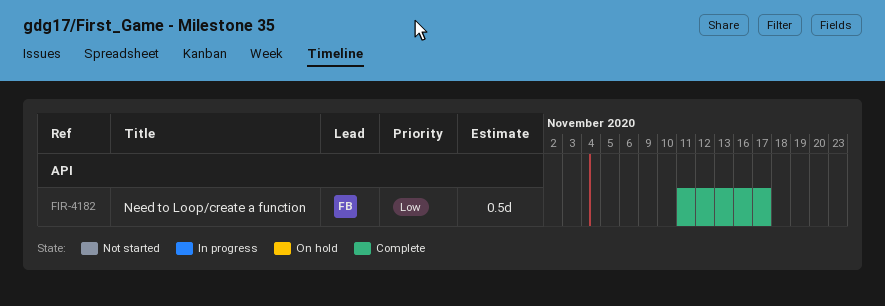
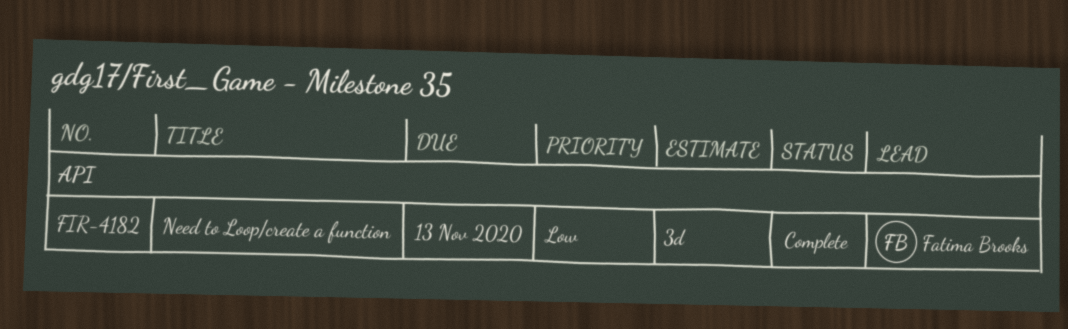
FIR-4182, estimate: 0.5d -> 3d
FIR-4182, due: Nov 17 -> Nov 13

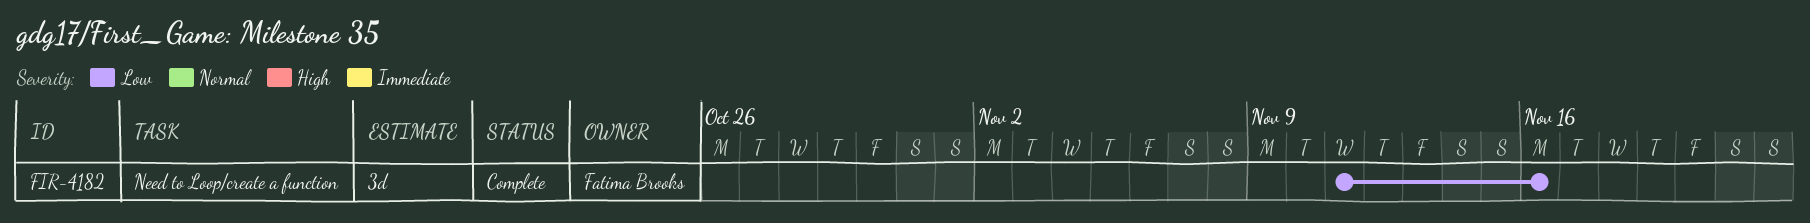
FIR-4182, due: Nov 13 -> Nov 16

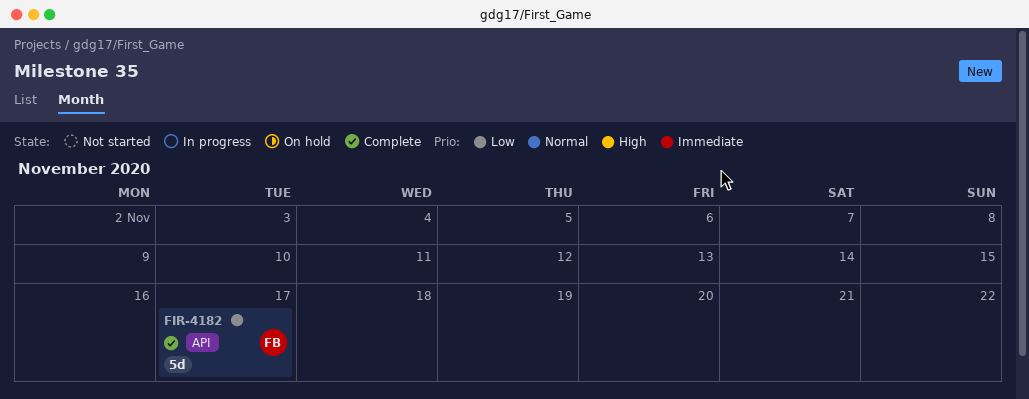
FIR-4182, estimate: 3d -> 5d
FIR-4182, due: Nov 16 -> Nov 17

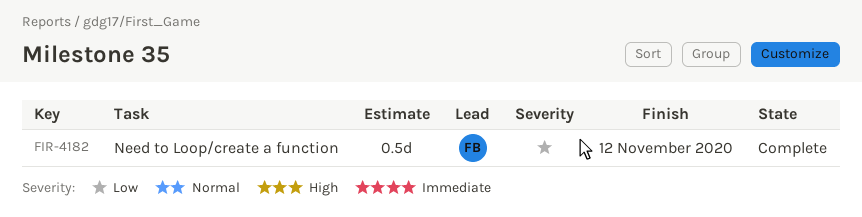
FIR-4182, estimate: 5d -> 0.5d
FIR-4182, due: Nov 17 -> Nov 12

